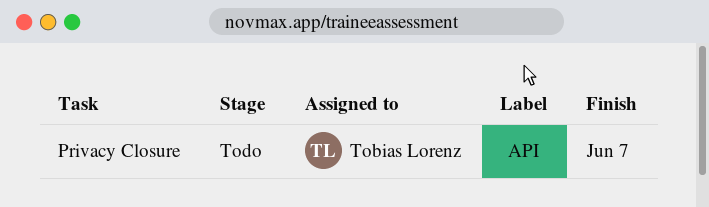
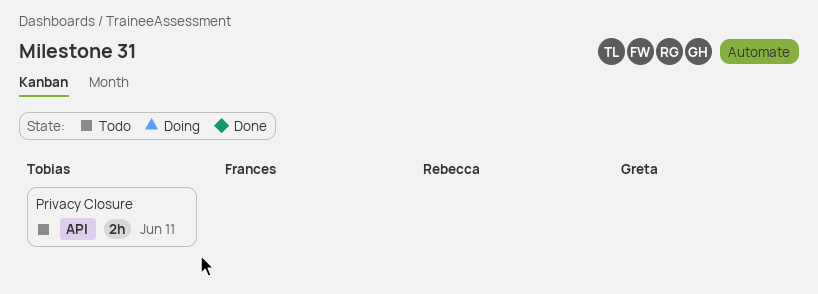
Privacy Closure, due: Jun 7 -> Jun 11

